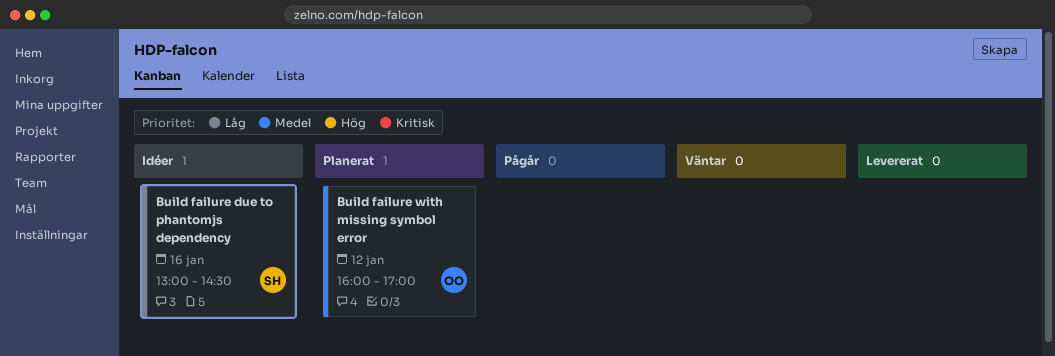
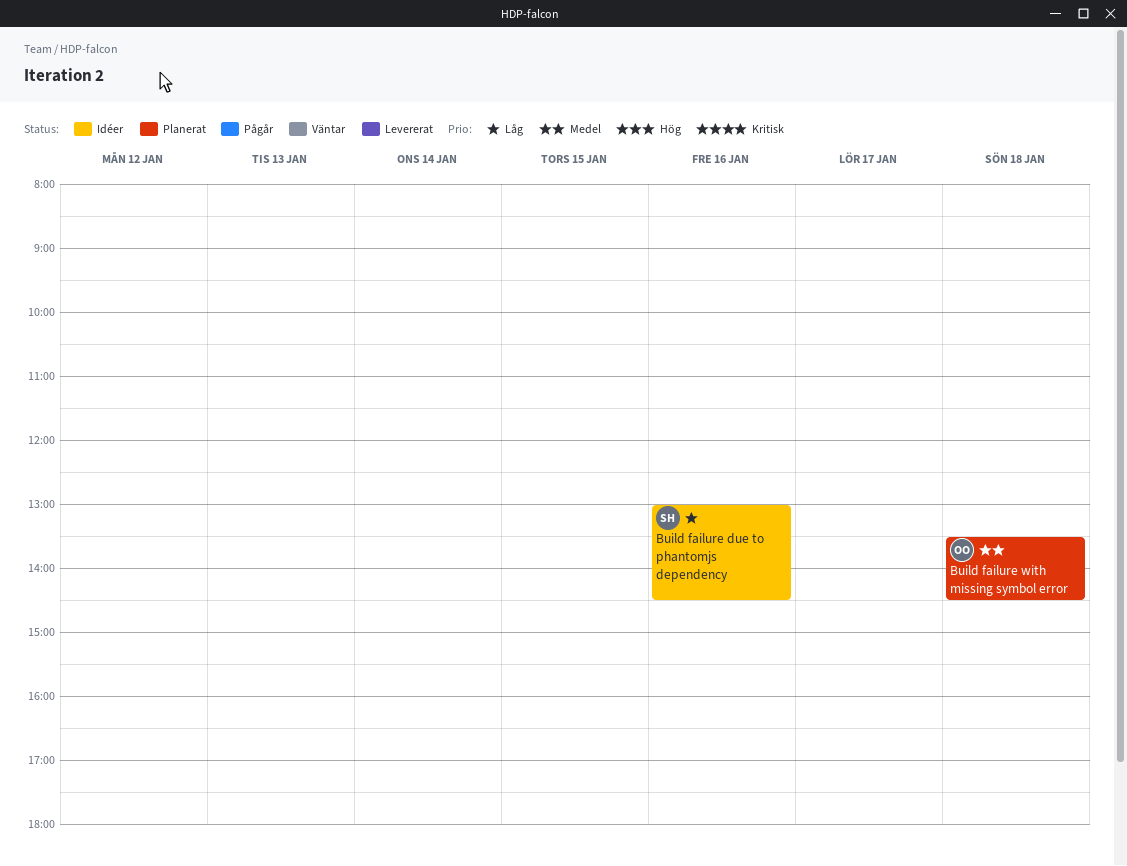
Build failure with missing symbol error, day: Jan 12 -> Jan 18
Build failure with missing symbol error, begins: 16:00 -> 13:30
Build failure with missing symbol error, ends: 17:00 -> 14:30

